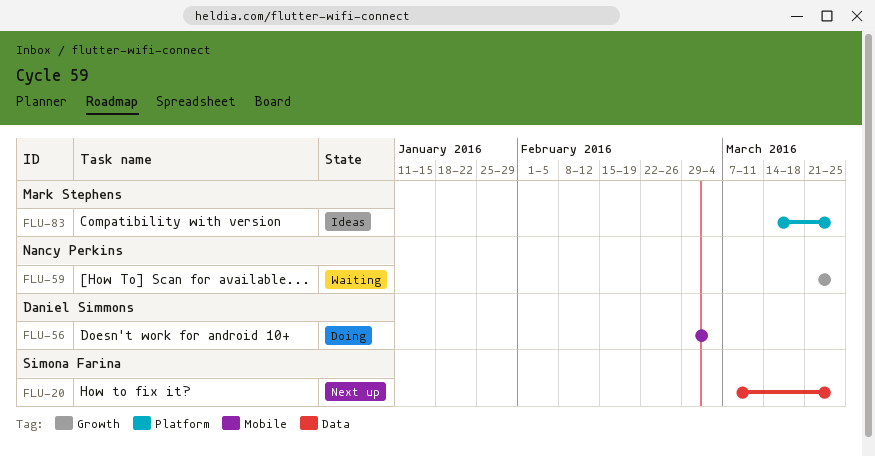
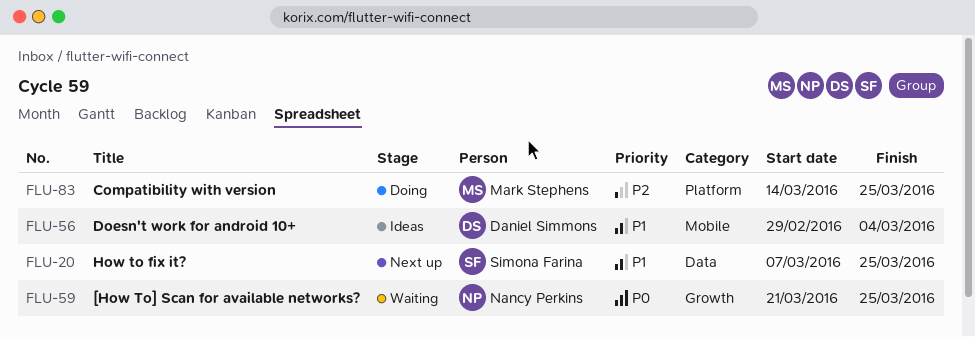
FLU-56, status: Doing -> Ideas
FLU-83, status: Ideas -> Doing

